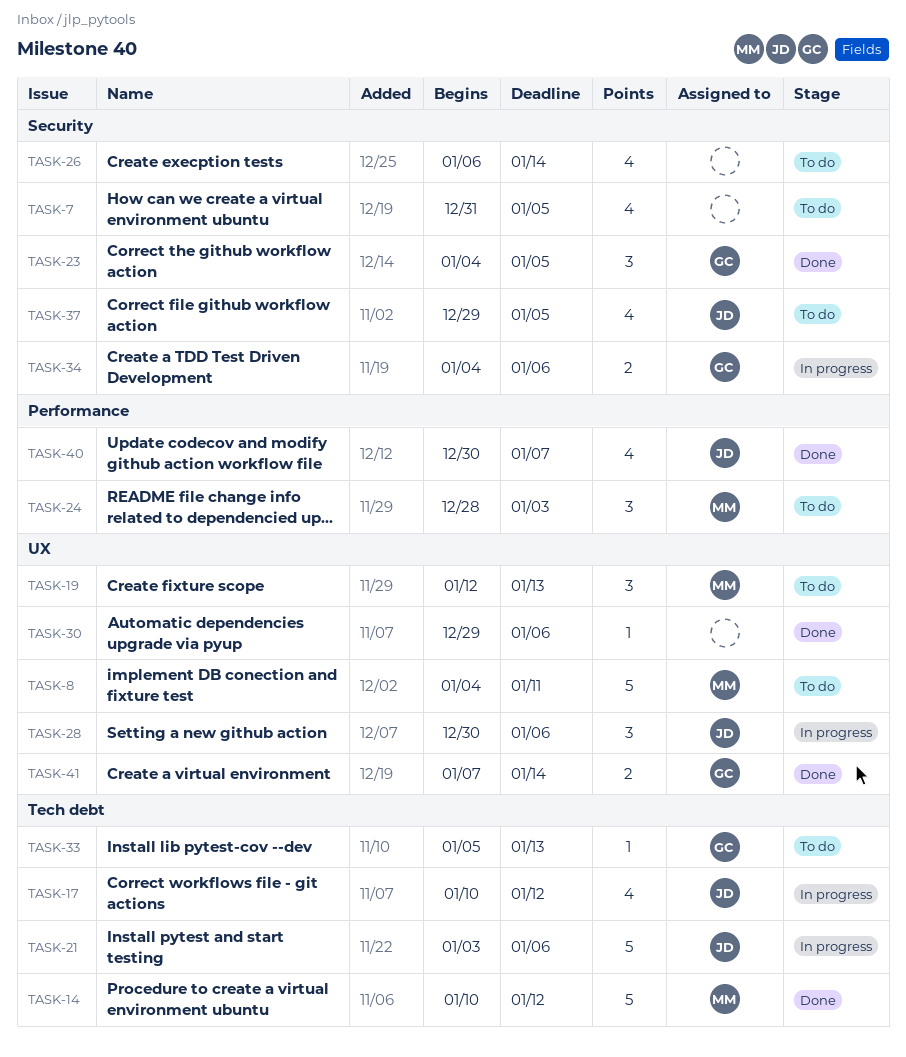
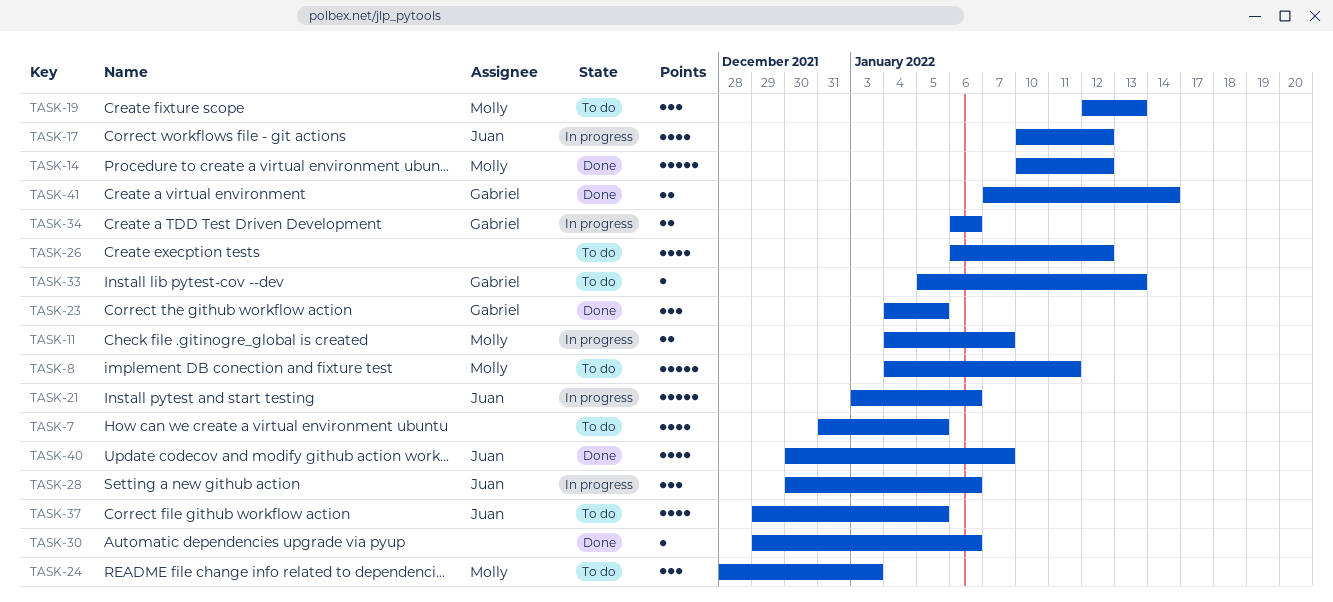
TASK-11: none -> present
TASK-26, due: Jan 14 -> Jan 12
TASK-34, start: Jan 4 -> Jan 6

